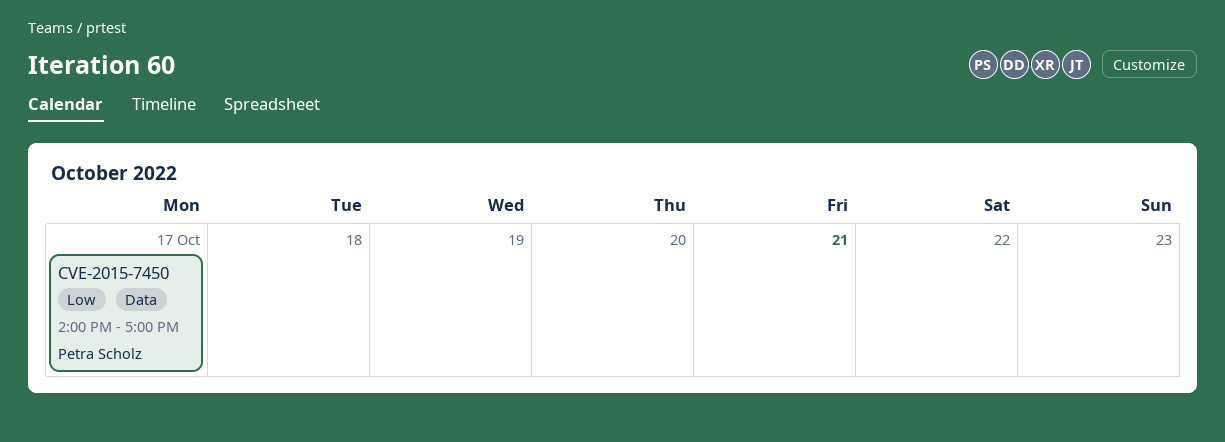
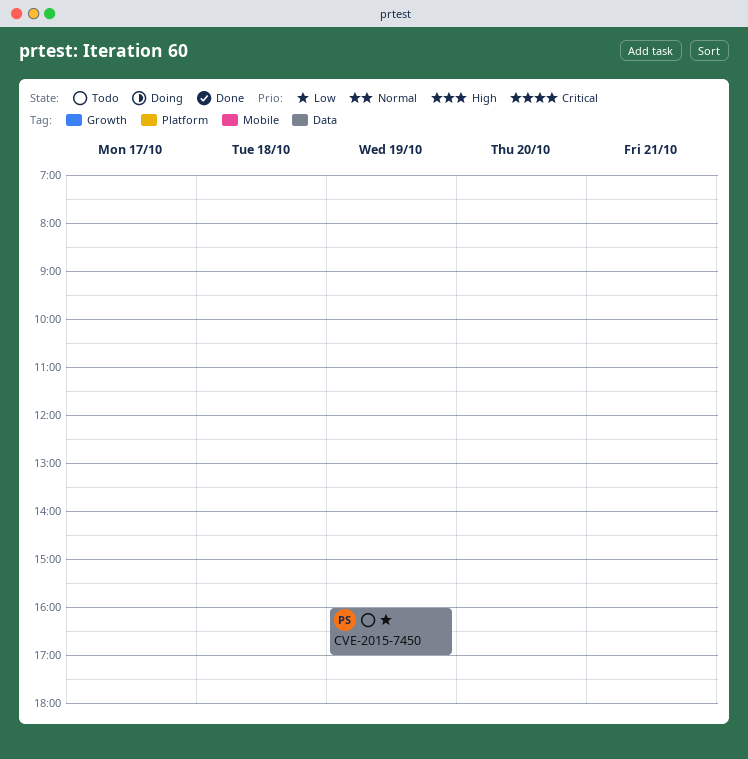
CVE-2015-7450, day: Oct 17 -> Oct 19
CVE-2015-7450, begins: 14:00 -> 16:00

